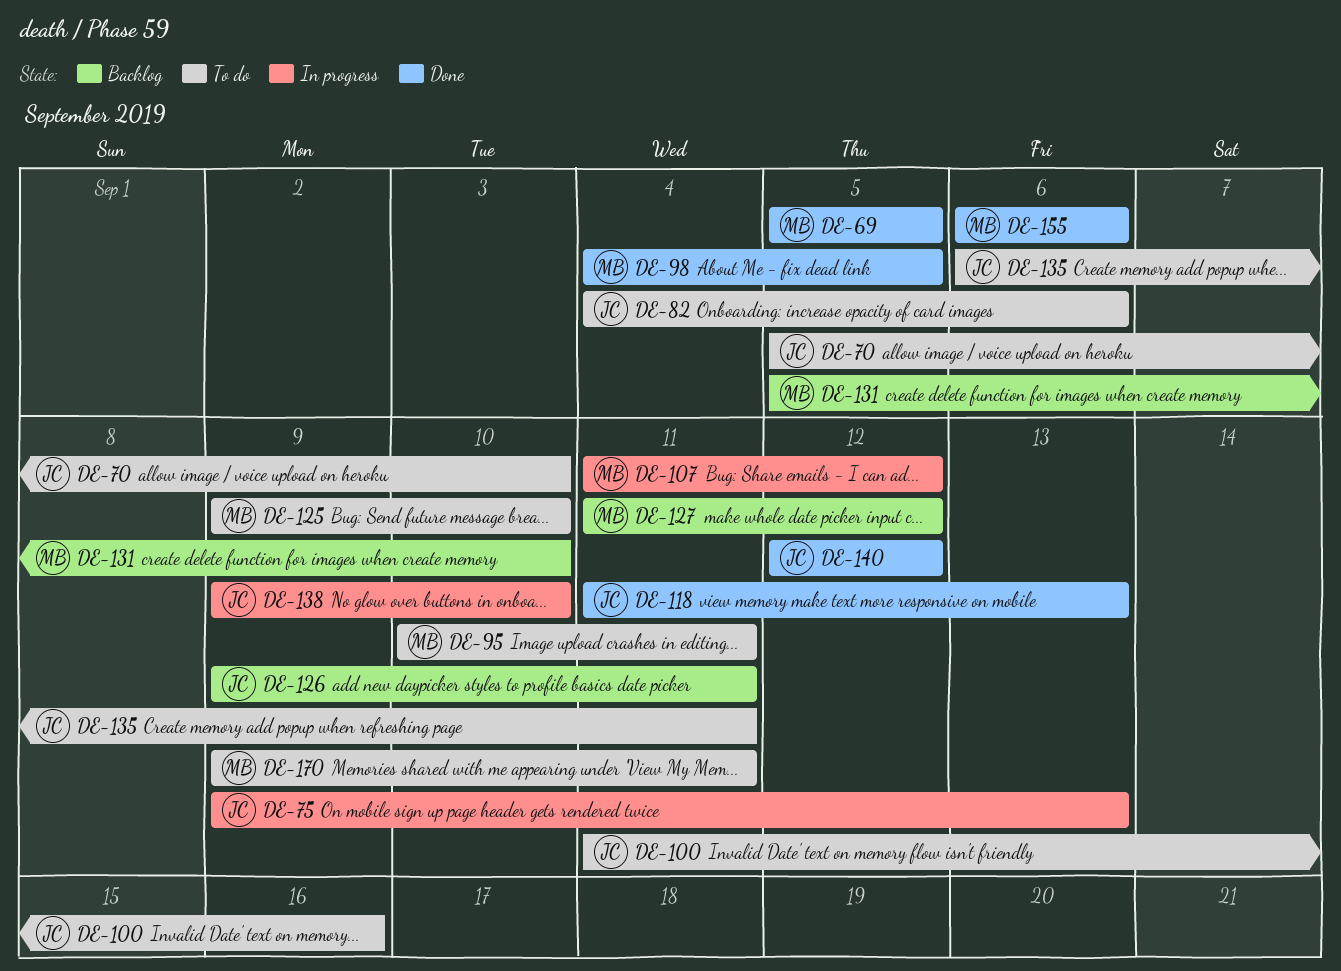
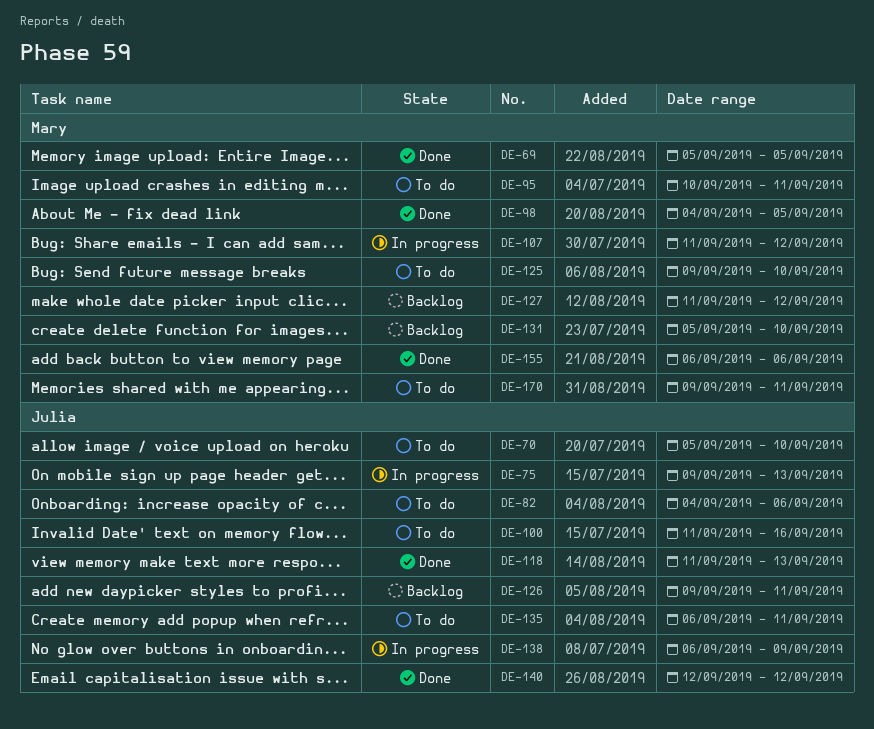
DE-138, start: Sep 9 -> Sep 6
DE-138, due: Sep 10 -> Sep 9

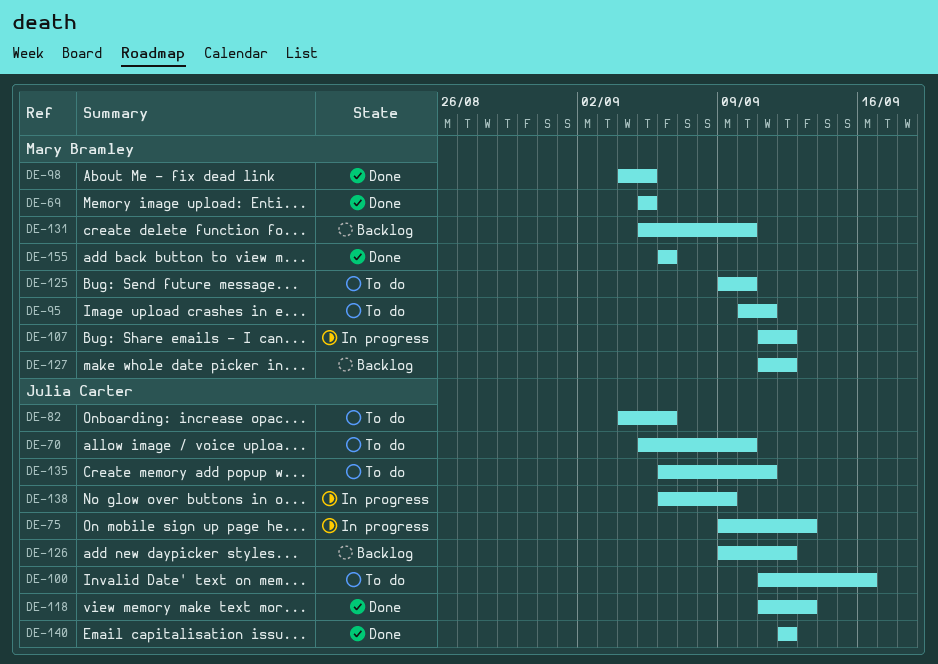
DE-126, due: Sep 11 -> Sep 12
DE-170: present -> none

